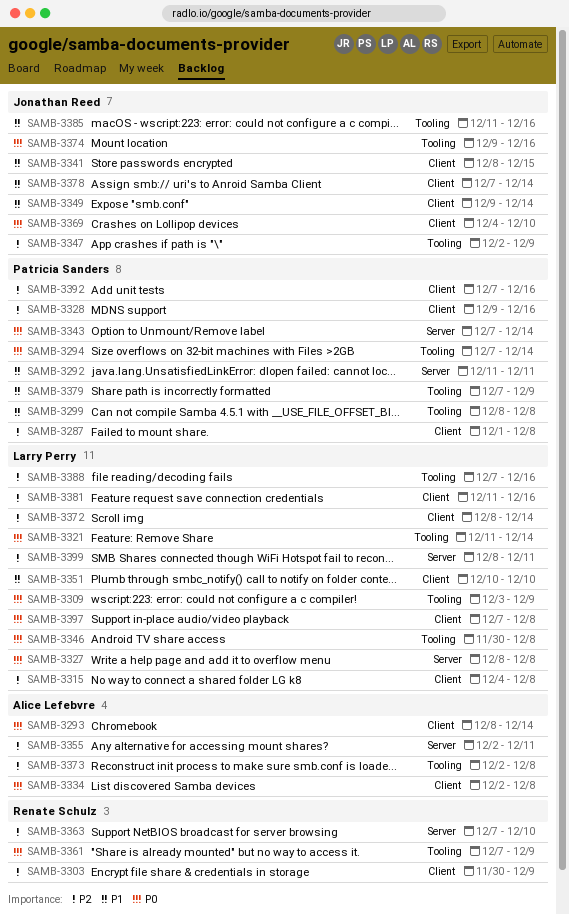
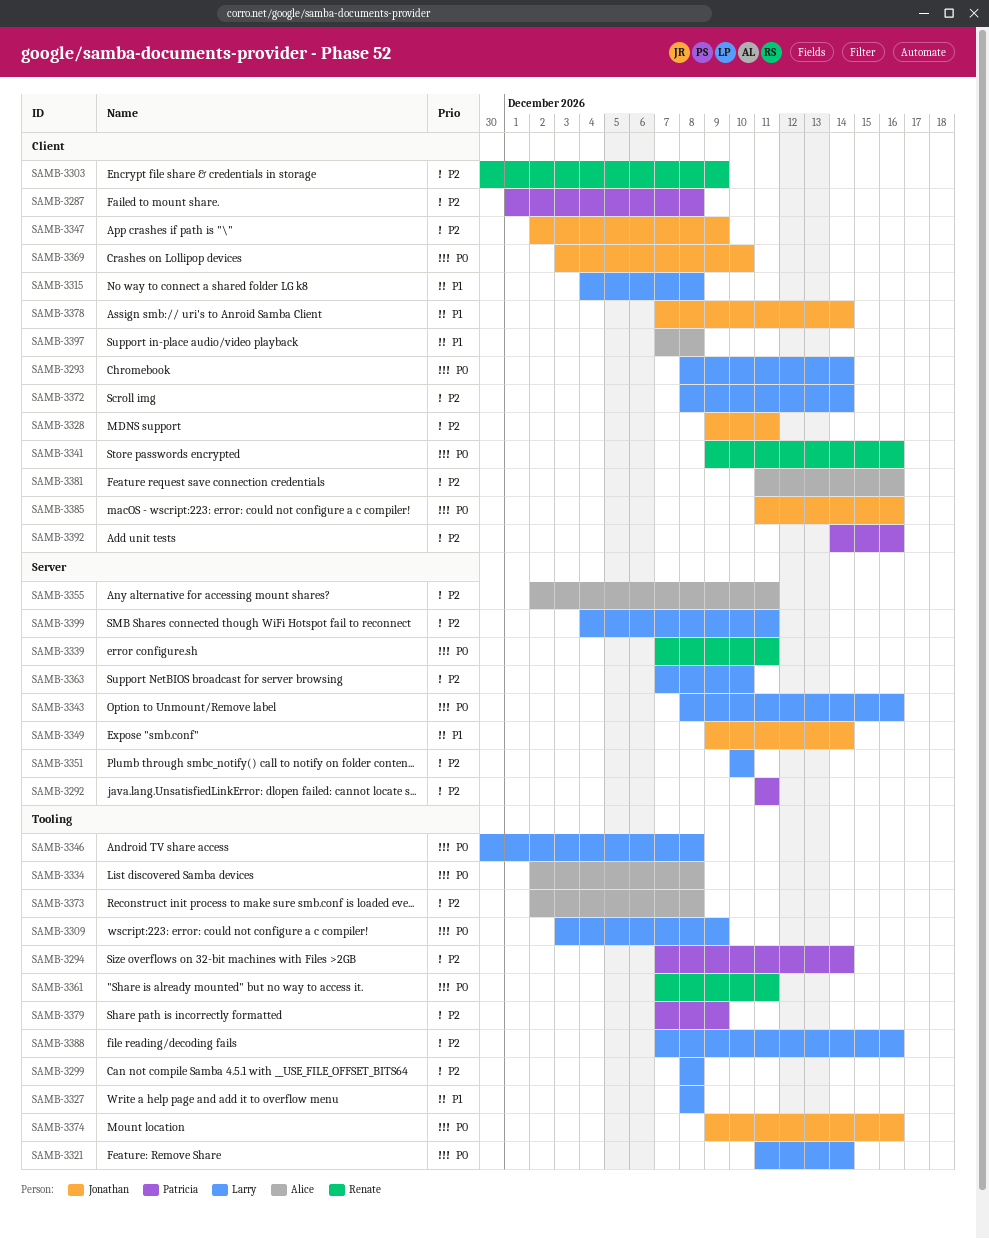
SAMB-3292, priority: P1 -> P2
SAMB-3293, owner: Alice Lefebvre -> Larry Perry
SAMB-3294, priority: P0 -> P2
SAMB-3299, owner: Patricia Sanders -> Larry Perry
SAMB-3299, priority: P1 -> P2
SAMB-3315, priority: P2 -> P1
SAMB-3327, priority: P0 -> P1
SAMB-3327, label: Server -> Tooling
SAMB-3328, owner: Patricia Sanders -> Jonathan Reed
SAMB-3328, due: Dec 16 -> Dec 11
SAMB-3334, label: Client -> Tooling
SAMB-3339: none -> present
SAMB-3341, owner: Jonathan Reed -> Renate Schulz
SAMB-3341, priority: P1 -> P0
SAMB-3341, start: Dec 8 -> Dec 9
SAMB-3341, due: Dec 15 -> Dec 16
SAMB-3343, owner: Patricia Sanders -> Larry Perry
SAMB-3343, start: Dec 7 -> Dec 8
SAMB-3343, due: Dec 14 -> Dec 16
SAMB-3347, label: Tooling -> Client
SAMB-3349, label: Client -> Server
SAMB-3351, priority: P1 -> P2
SAMB-3351, label: Client -> Server
SAMB-3361, due: Dec 9 -> Dec 11
SAMB-3363, owner: Renate Schulz -> Larry Perry
SAMB-3369, start: Dec 4 -> Dec 3
SAMB-3379, priority: P1 -> P2
SAMB-3381, owner: Larry Perry -> Alice Lefebvre
SAMB-3385, priority: P1 -> P0
SAMB-3385, label: Tooling -> Client
SAMB-3392, start: Dec 7 -> Dec 14
SAMB-3397, owner: Larry Perry -> Alice Lefebvre
SAMB-3397, priority: P0 -> P1
SAMB-3399, start: Dec 8 -> Dec 4

